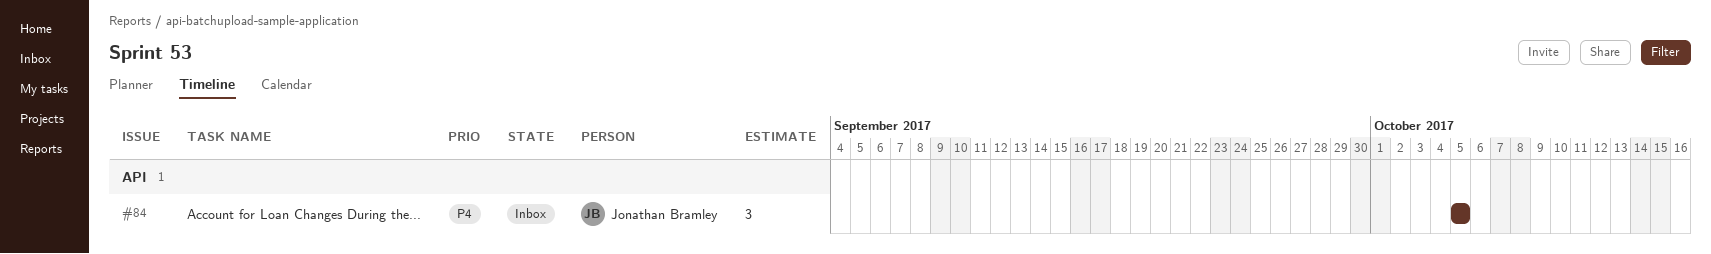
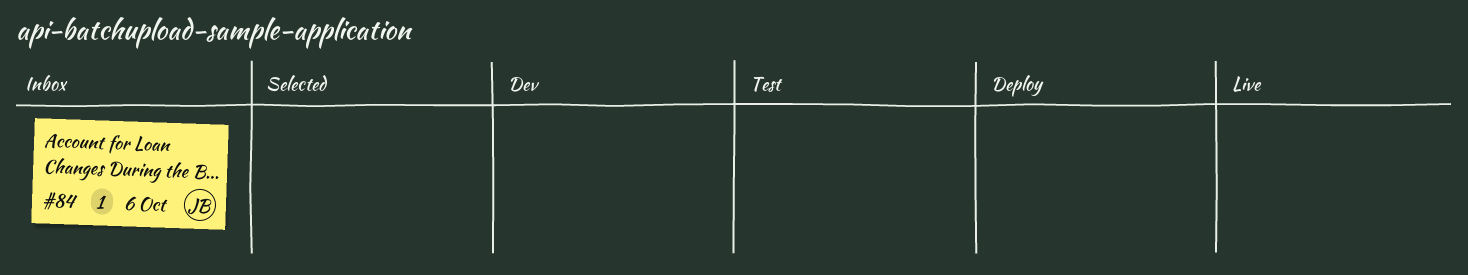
#84, estimate: 3 -> 1
#84, due: Oct 5 -> Oct 6

